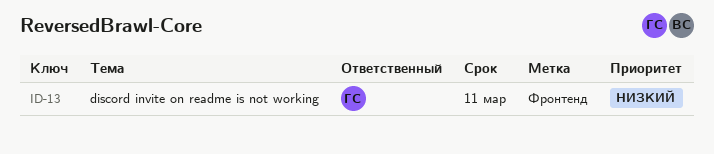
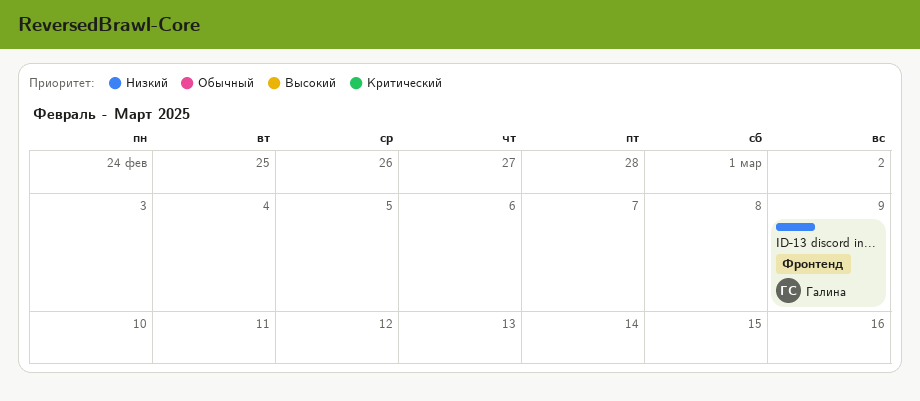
ID-13, due: Mar 11 -> Mar 9

